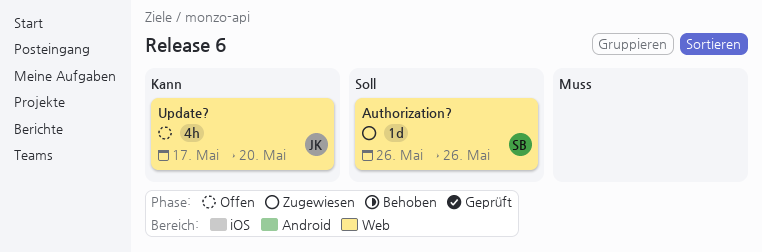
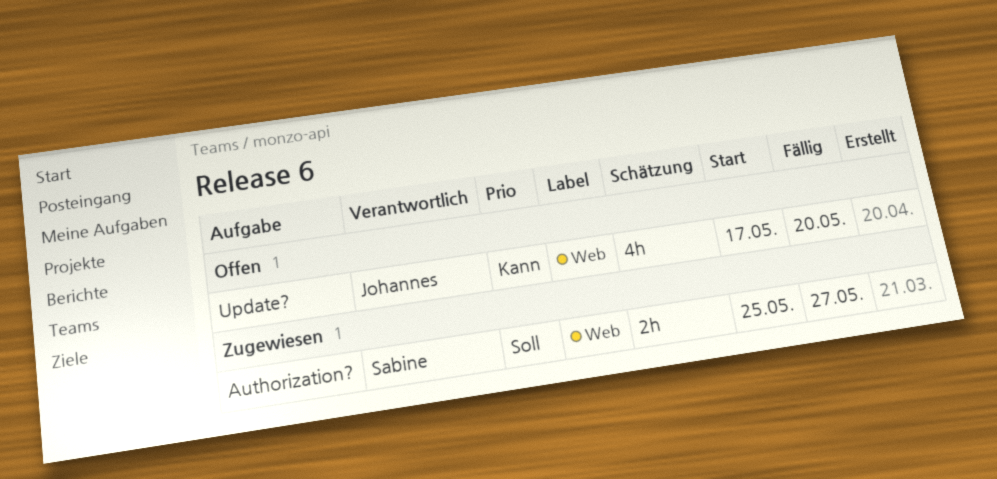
Authorization?, estimate: 1d -> 2h
Authorization?, start: May 26 -> May 25
Authorization?, due: May 26 -> May 27

